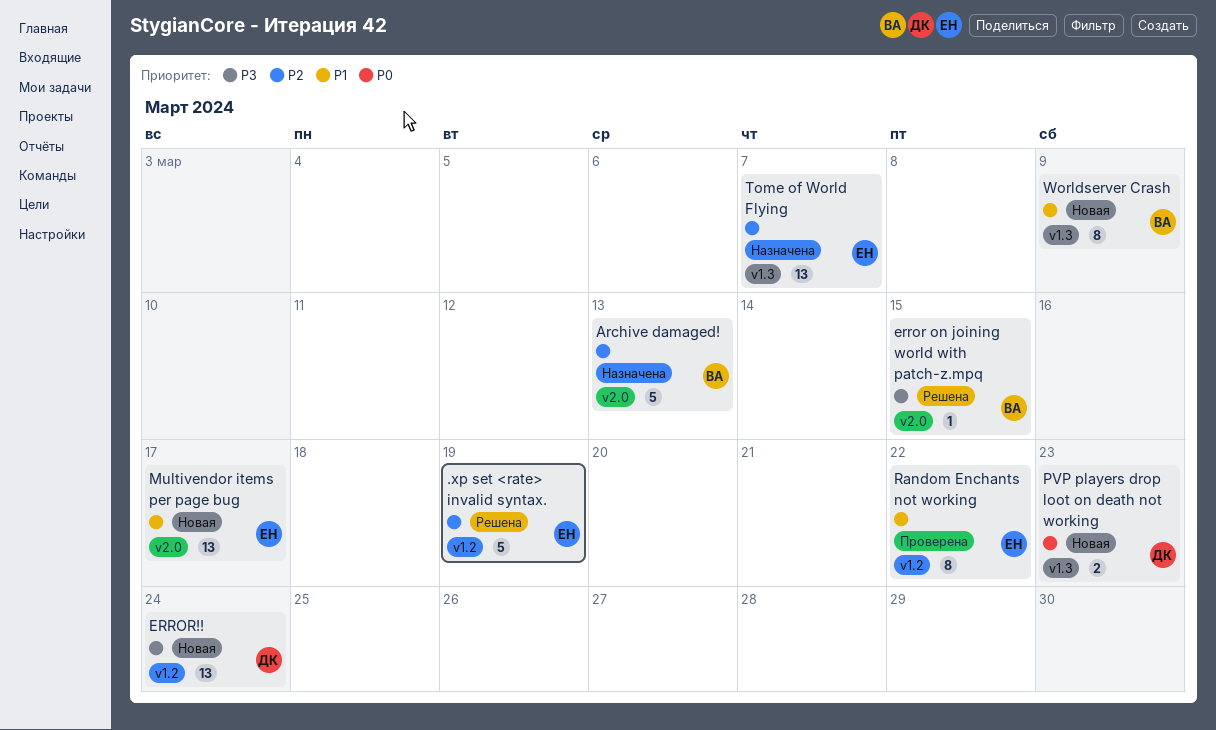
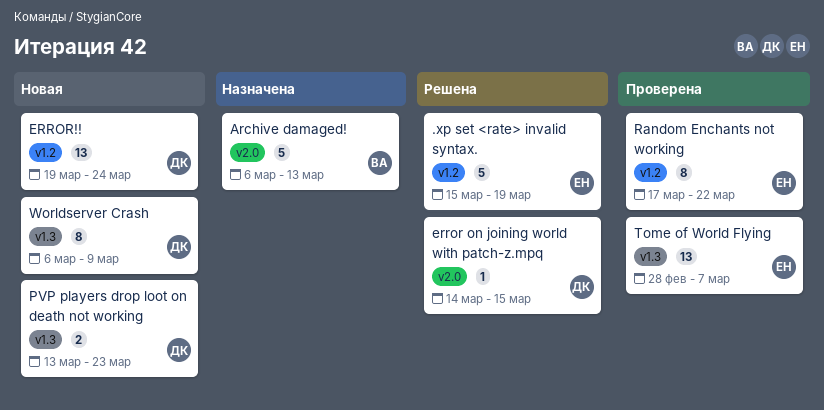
error on joining world with patch-z.mpq, owner: ВА -> ДК
Multivendor items per page bug: present -> none
Tome of World Flying, status: Назначена -> Проверена
Worldserver Crash, owner: ВА -> ДК

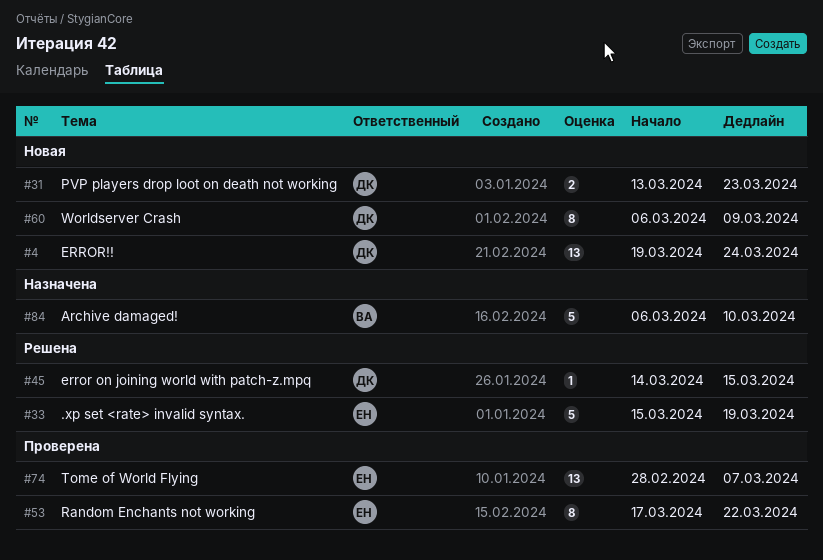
Archive damaged!, due: Mar 13 -> Mar 10

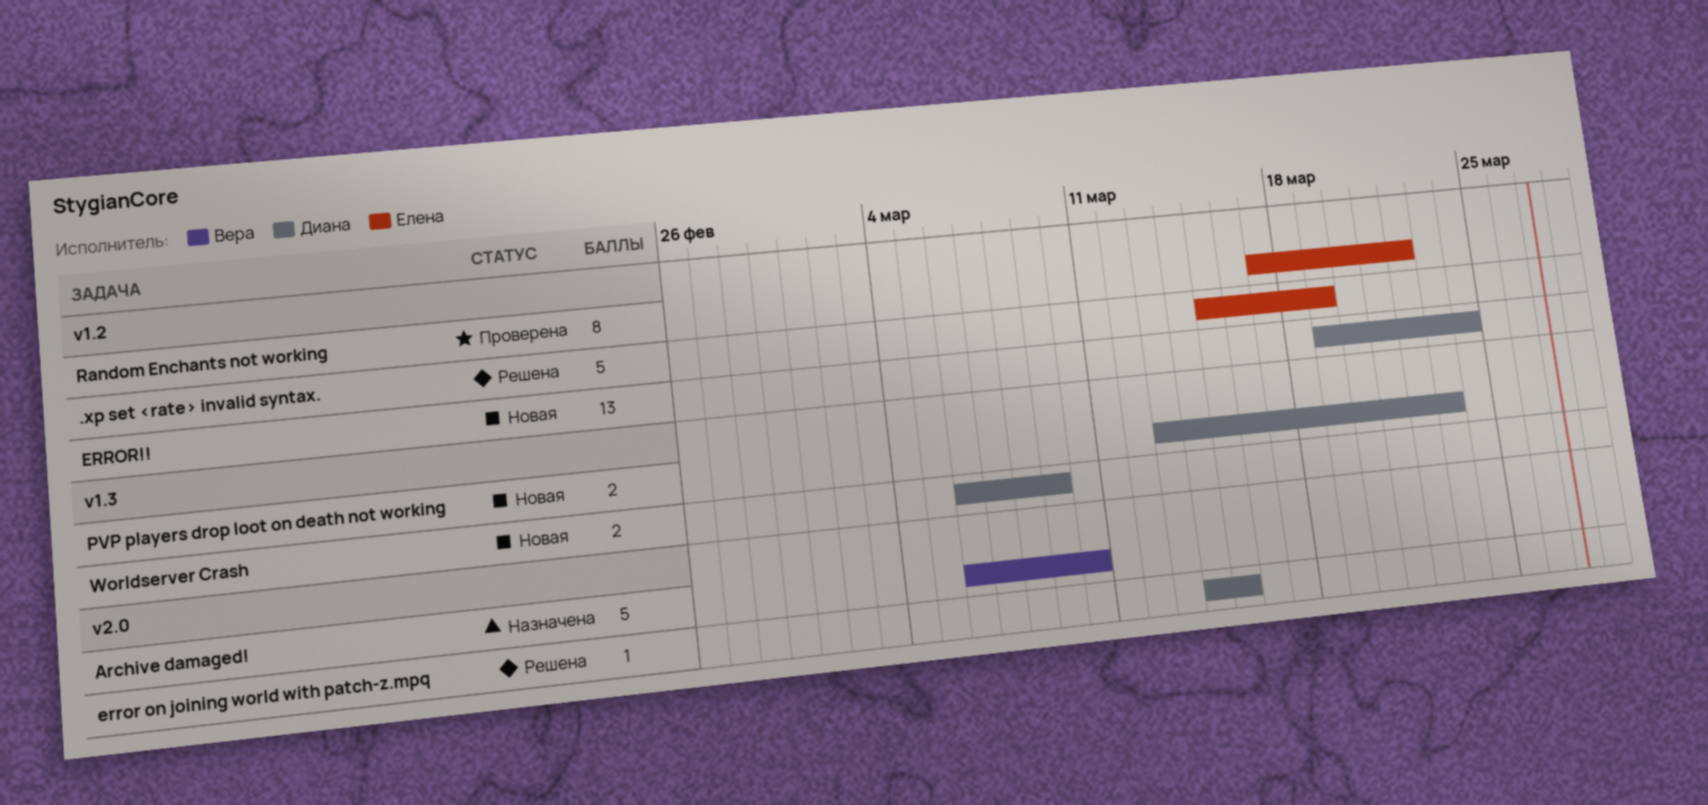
Tome of World Flying: present -> none
Worldserver Crash, estimate: 8 -> 2

